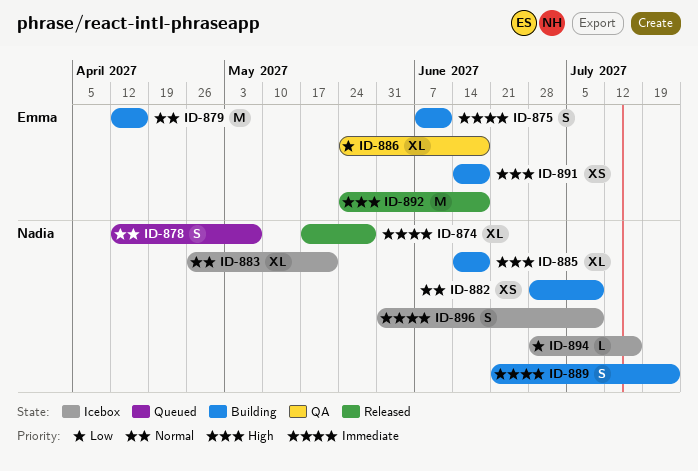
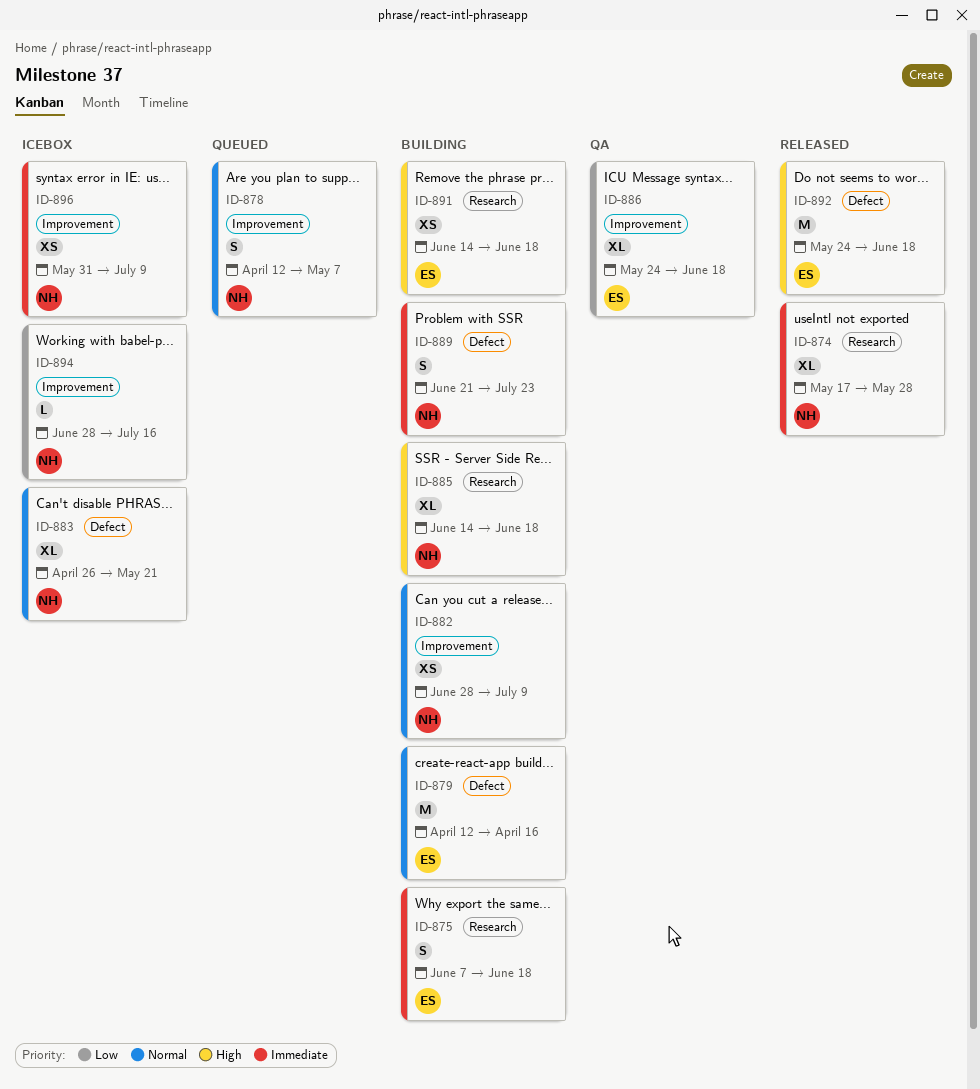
ID-875, due: Jun 11 -> Jun 18
ID-896, estimate: S -> XS

